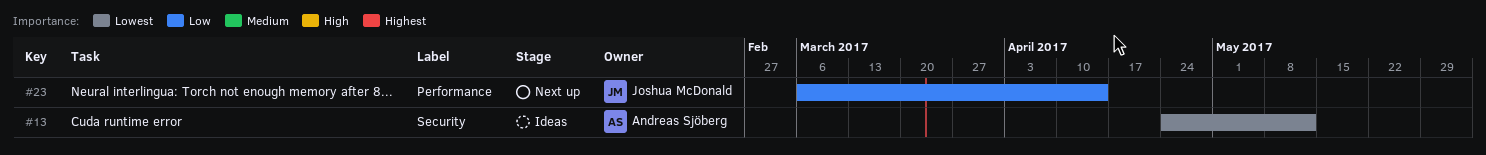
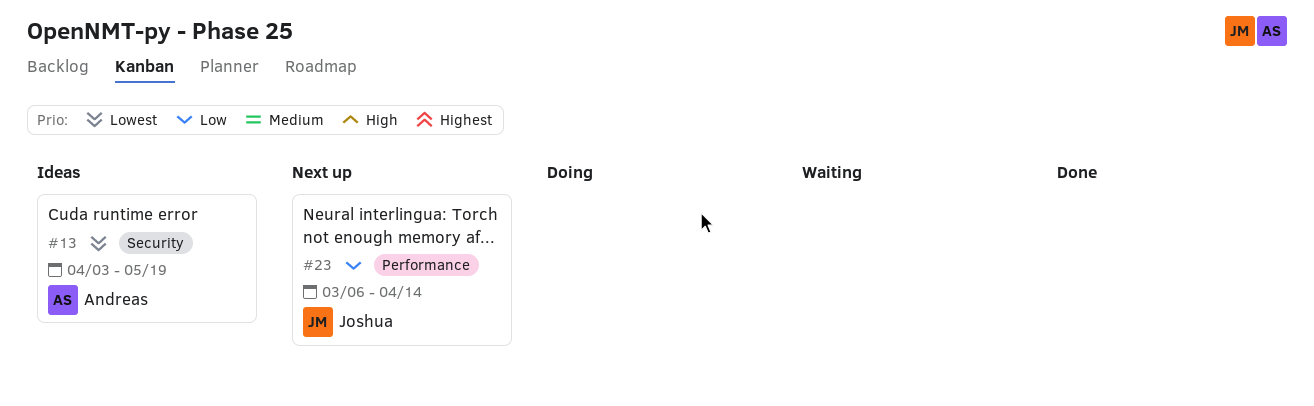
#13, start: Apr 24 -> Apr 3
#13, due: May 12 -> May 19

